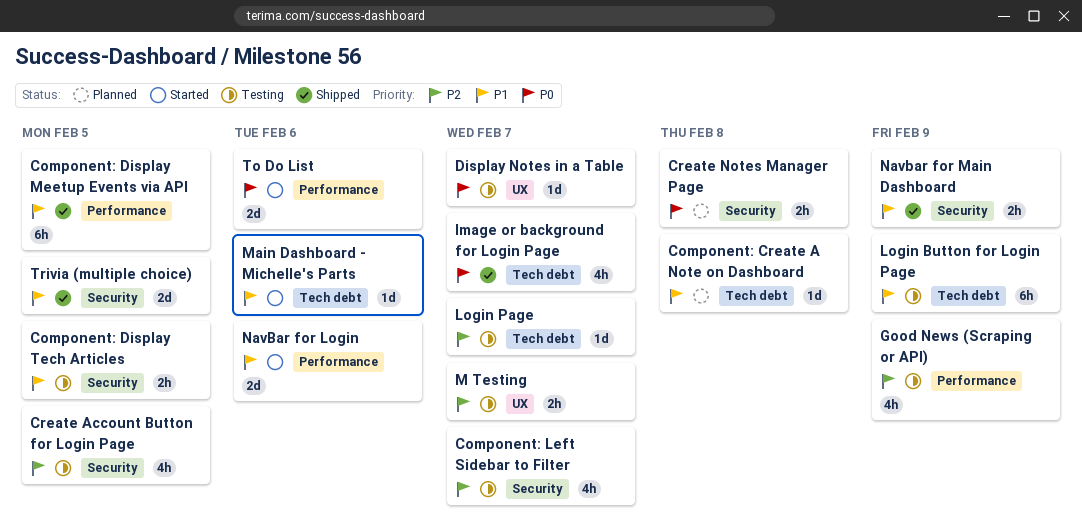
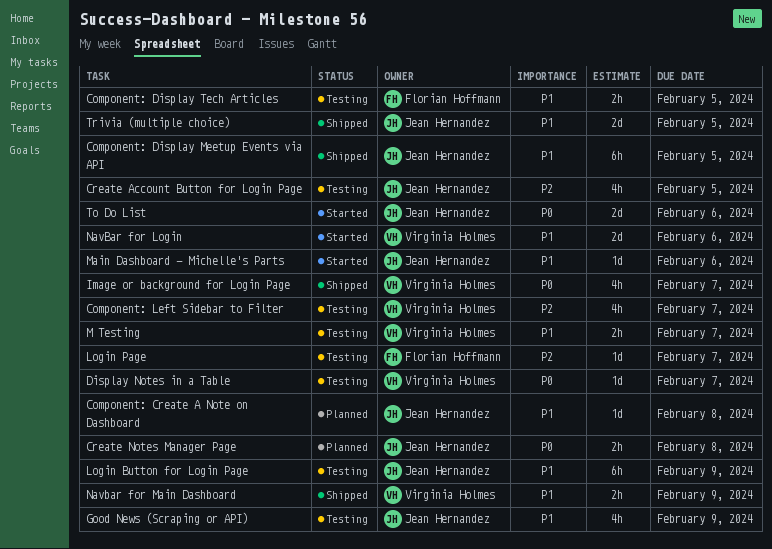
Good News (Scraping or API), priority: P2 -> P1
M Testing, priority: P2 -> P1

